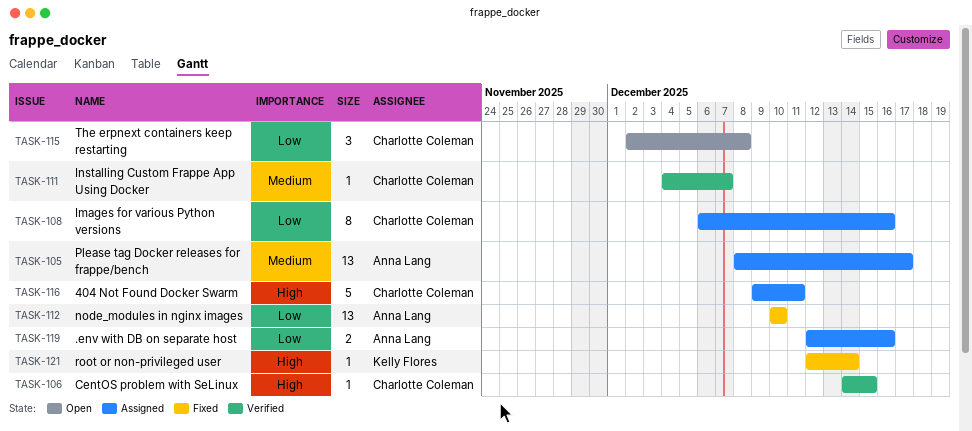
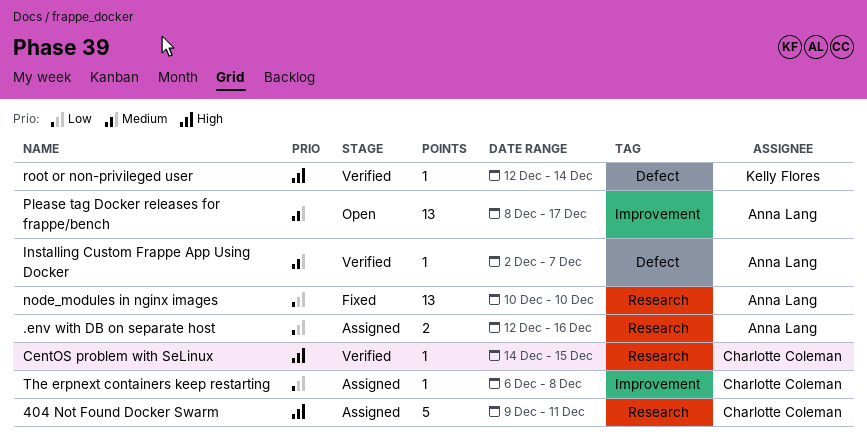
Images for various Python versions: present -> none
Installing Custom Frappe App Using Docker, owner: Charlotte Coleman -> Anna Lang
Installing Custom Frappe App Using Docker, start: Dec 4 -> Dec 2
Please tag Docker releases for frappe/bench, status: Assigned -> Open
root or non-privileged user, status: Fixed -> Verified
The erpnext containers keep restarting, status: Open -> Assigned
The erpnext containers keep restarting, estimate: 3 -> 1
The erpnext containers keep restarting, start: Dec 2 -> Dec 6

